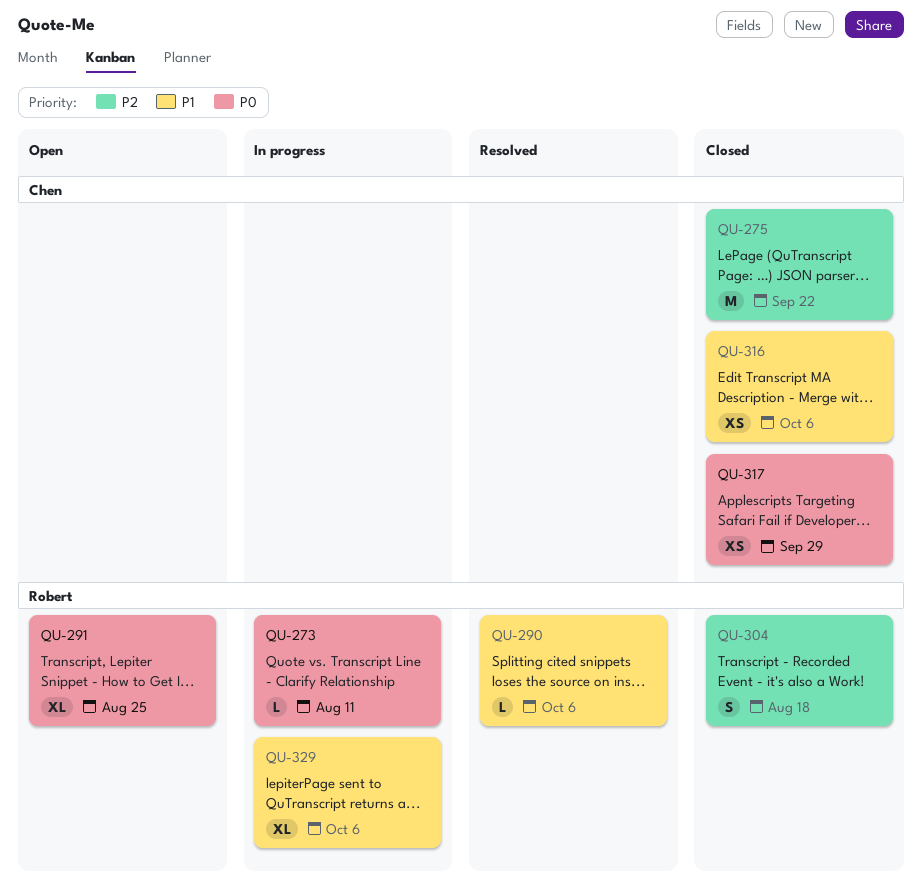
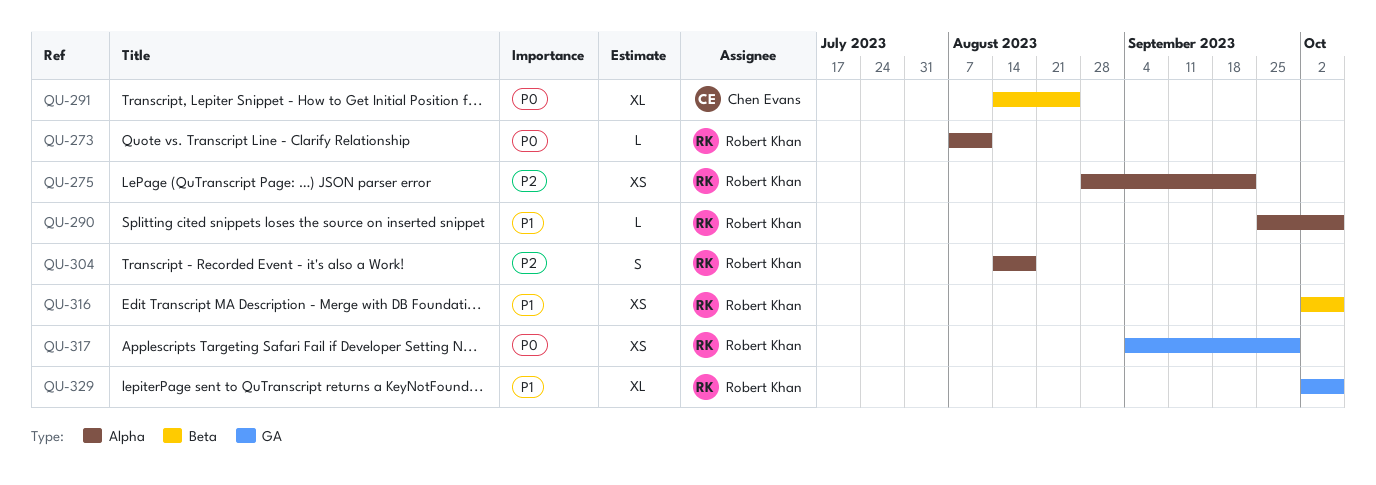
QU-275, owner: Chen Evans -> Robert Khan
QU-275, estimate: M -> XS
QU-291, owner: Robert Khan -> Chen Evans
QU-316, owner: Chen Evans -> Robert Khan
QU-317, owner: Chen Evans -> Robert Khan

